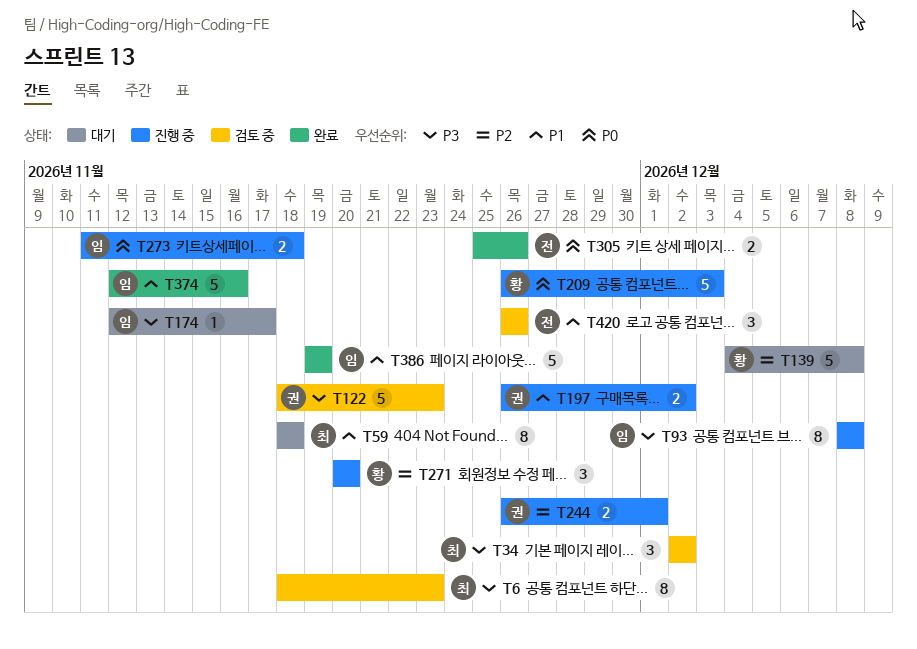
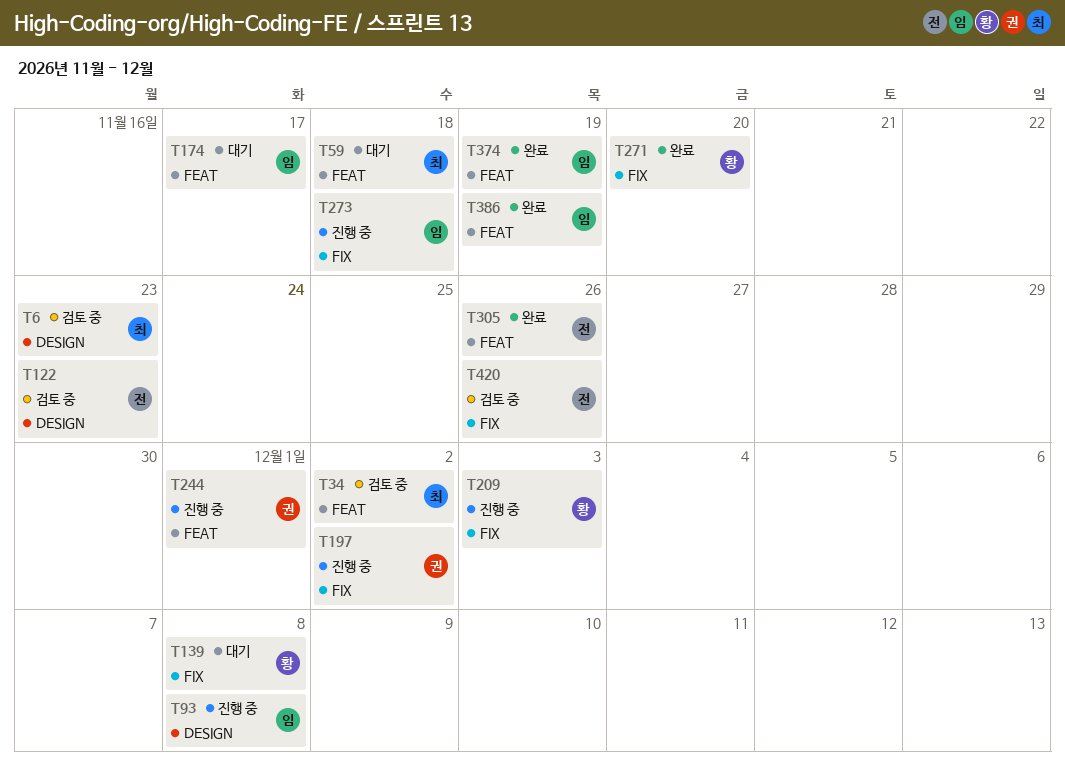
T122, owner: 권 -> 전
T271, status: 진행 중 -> 완료
T374, due: Nov 16 -> Nov 19

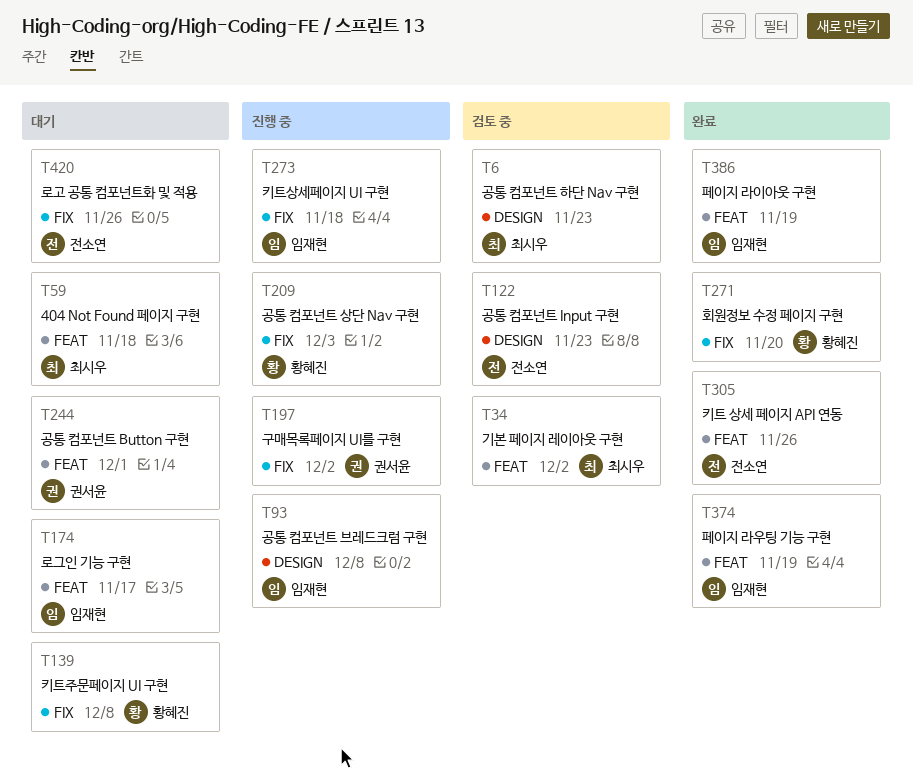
T244, status: 진행 중 -> 대기
T420, status: 검토 중 -> 대기

